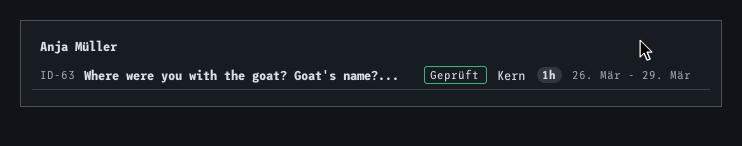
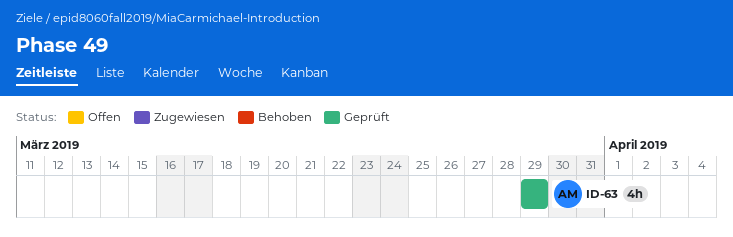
ID-63, estimate: 1h -> 4h
ID-63, start: Mar 26 -> Mar 29

